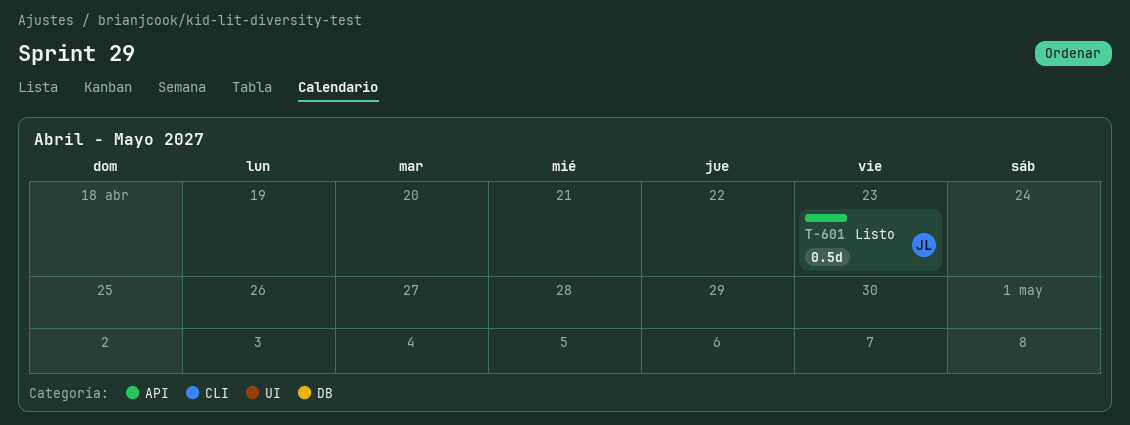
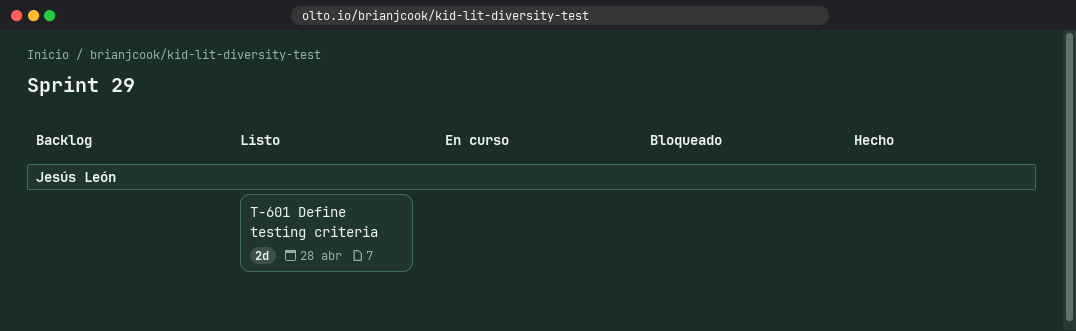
T-601, estimate: 0.5d -> 2d
T-601, due: Apr 23 -> Apr 28

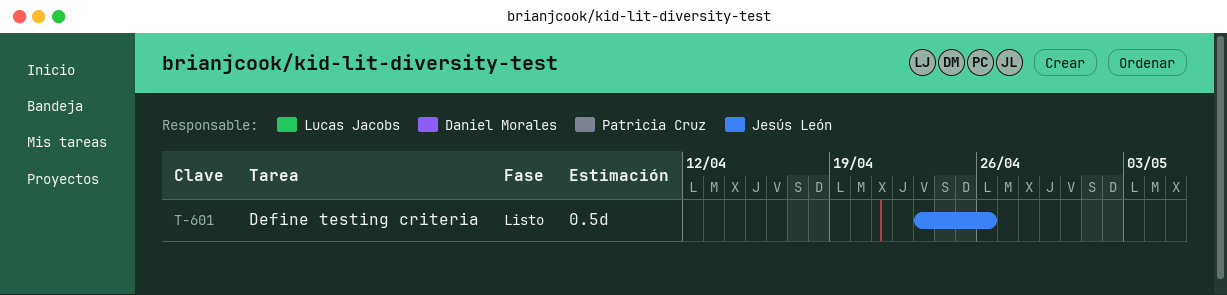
T-601, estimate: 2d -> 0.5d
T-601, due: Apr 28 -> Apr 26

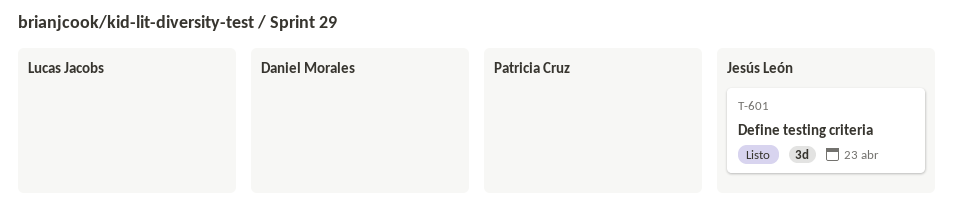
T-601, estimate: 0.5d -> 3d
T-601, due: Apr 26 -> Apr 23

